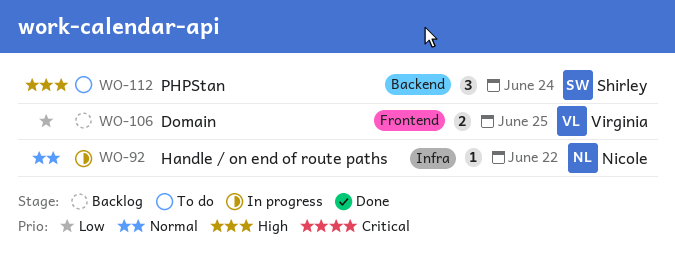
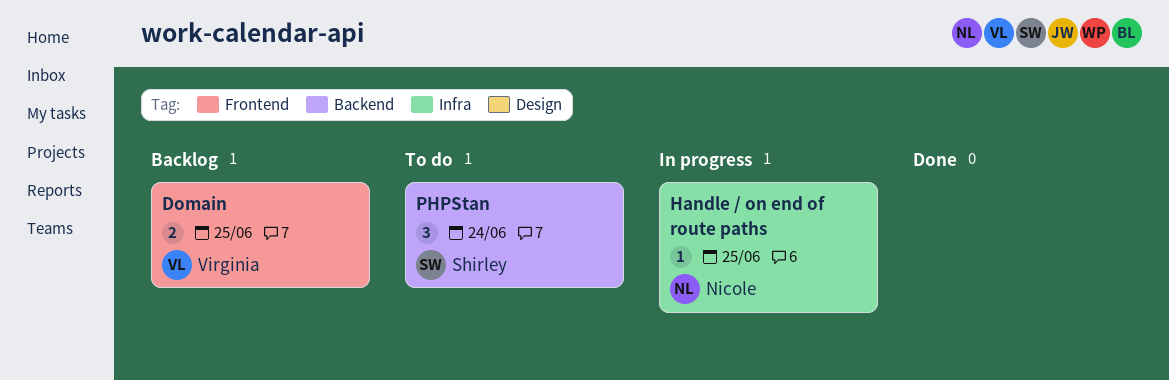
Handle / on end of route paths, due: Jun 22 -> Jun 25

